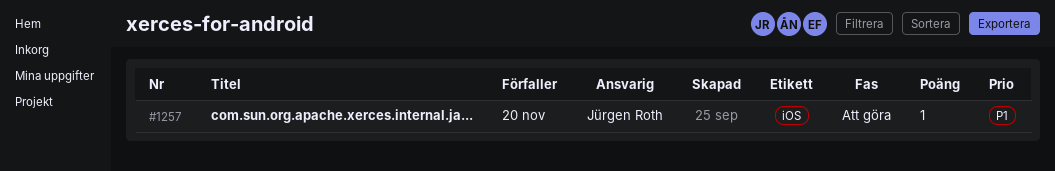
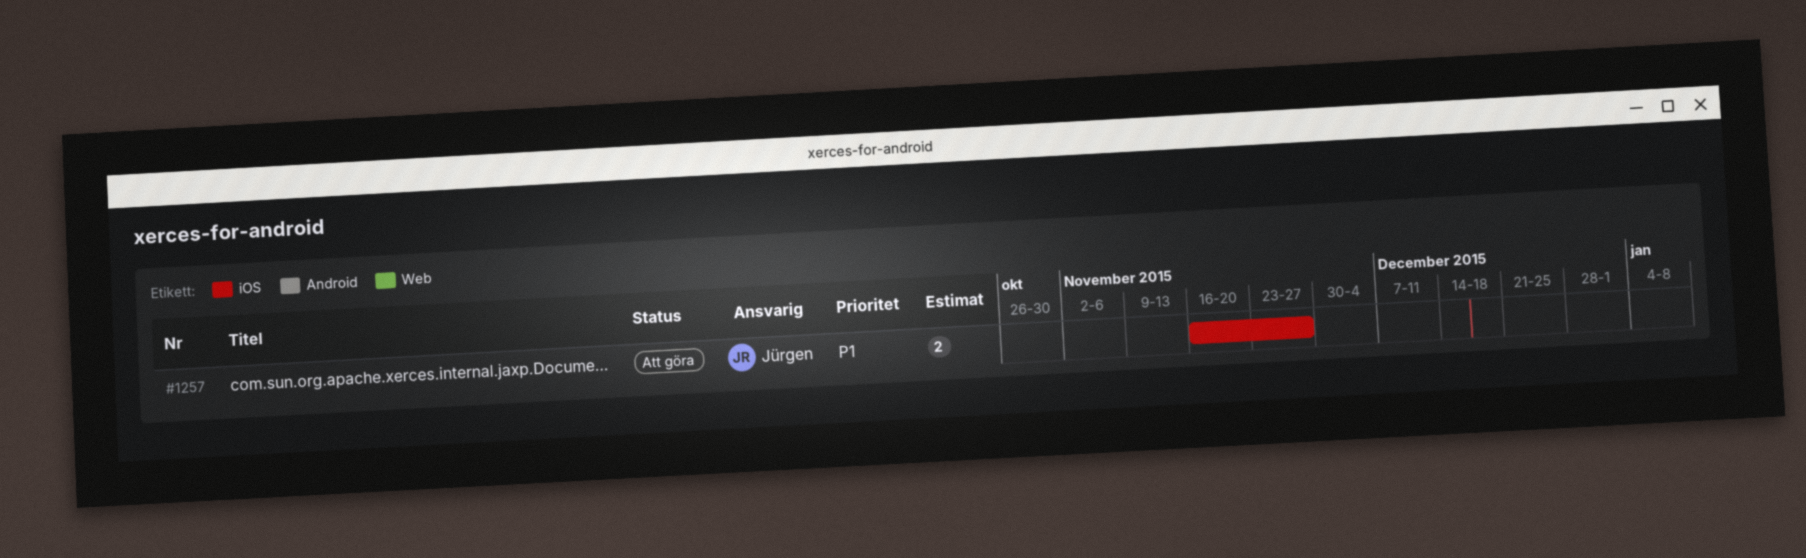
#1257, estimate: 1 -> 2
#1257, due: Nov 20 -> Nov 27

